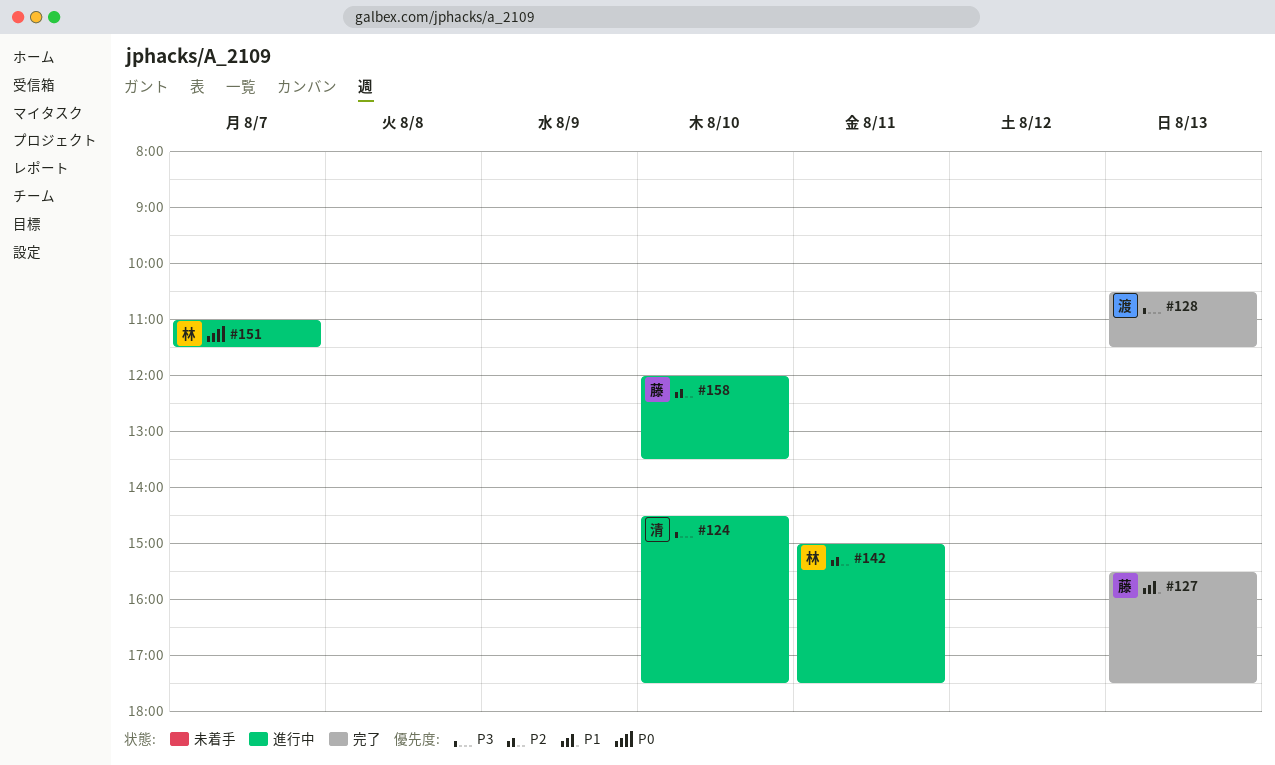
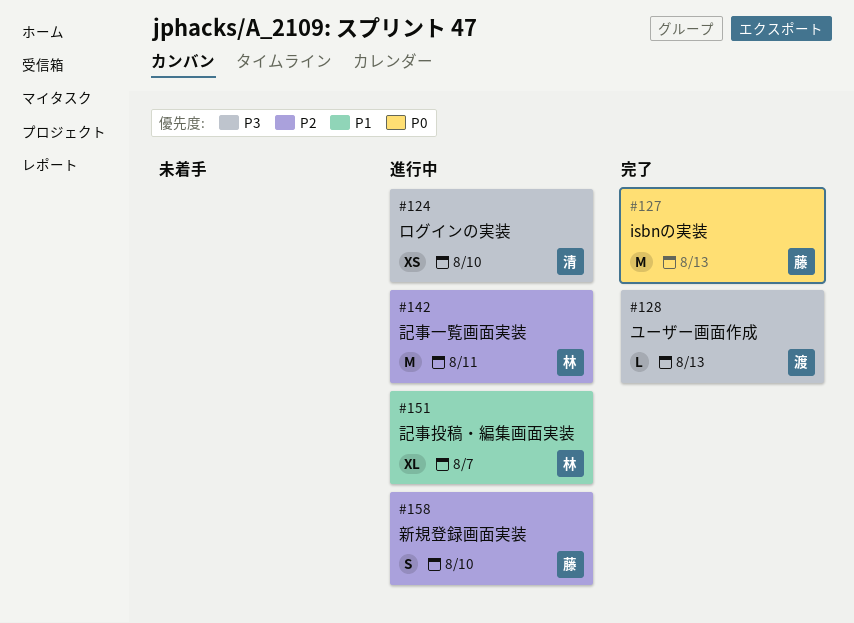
#127, priority: P1 -> P0
#151, priority: P0 -> P1

